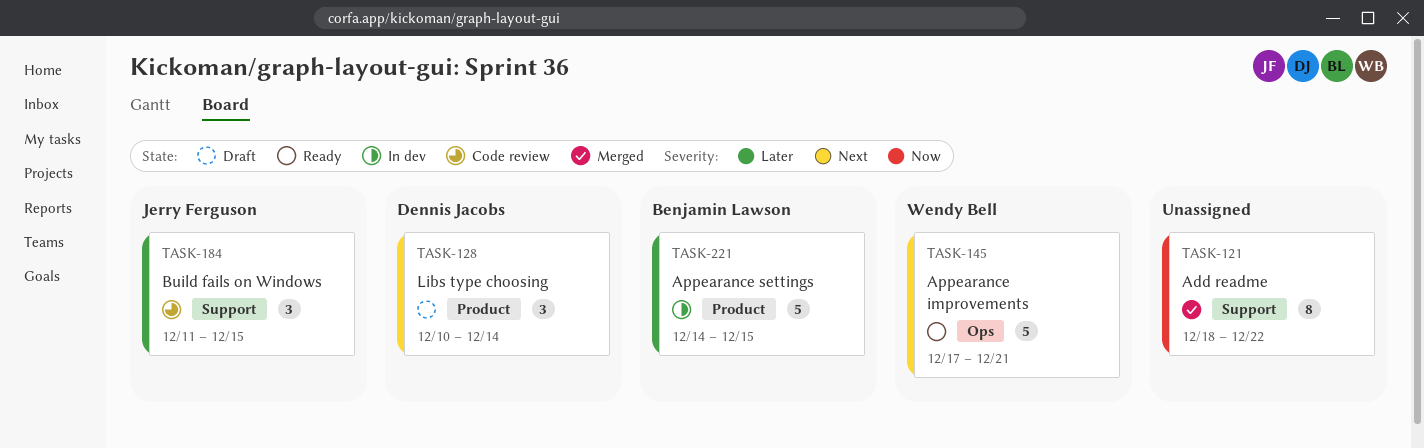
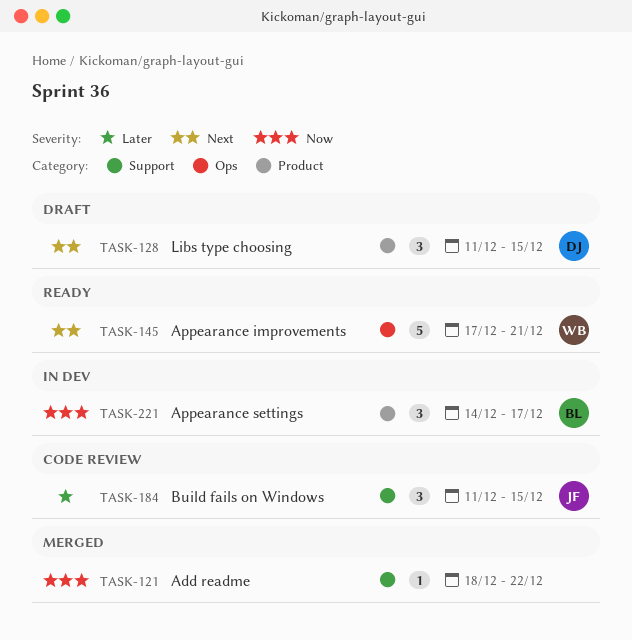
TASK-121, estimate: 8 -> 1
TASK-128, start: Dec 10 -> Dec 11
TASK-128, due: Dec 14 -> Dec 15
TASK-221, priority: Later -> Now
TASK-221, estimate: 5 -> 3
TASK-221, due: Dec 15 -> Dec 17

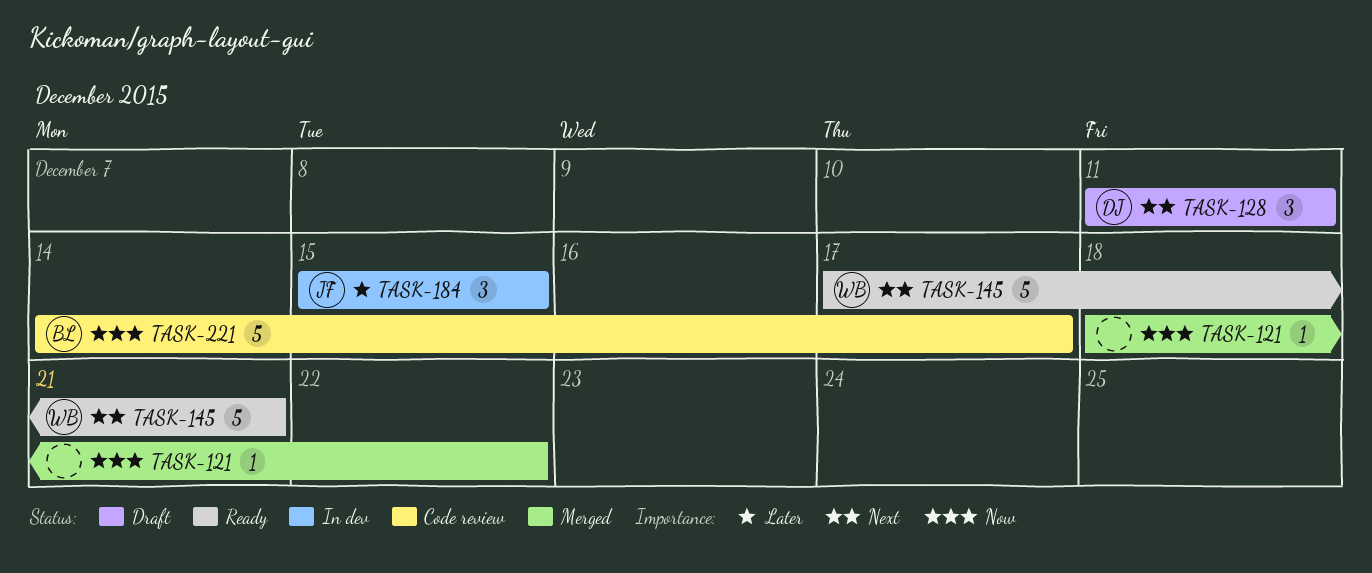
TASK-128, due: Dec 15 -> Dec 11
TASK-184, status: Code review -> In dev
TASK-184, start: Dec 11 -> Dec 15
TASK-221, status: In dev -> Code review
TASK-221, estimate: 3 -> 5

